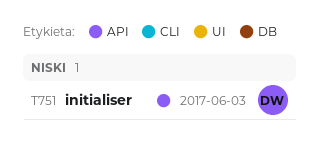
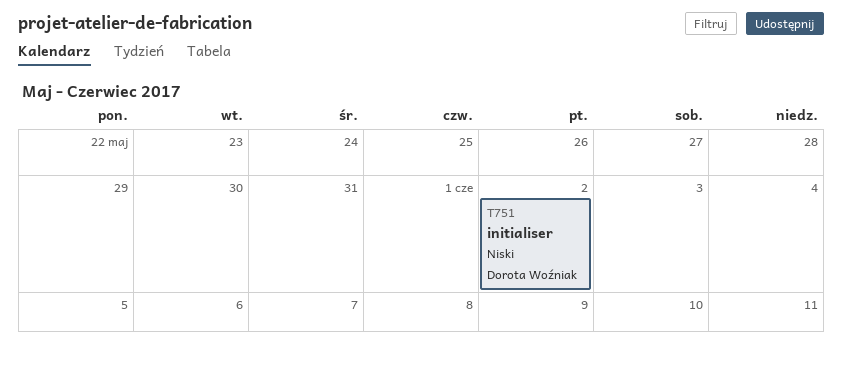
T751, due: Jun 3 -> Jun 2

